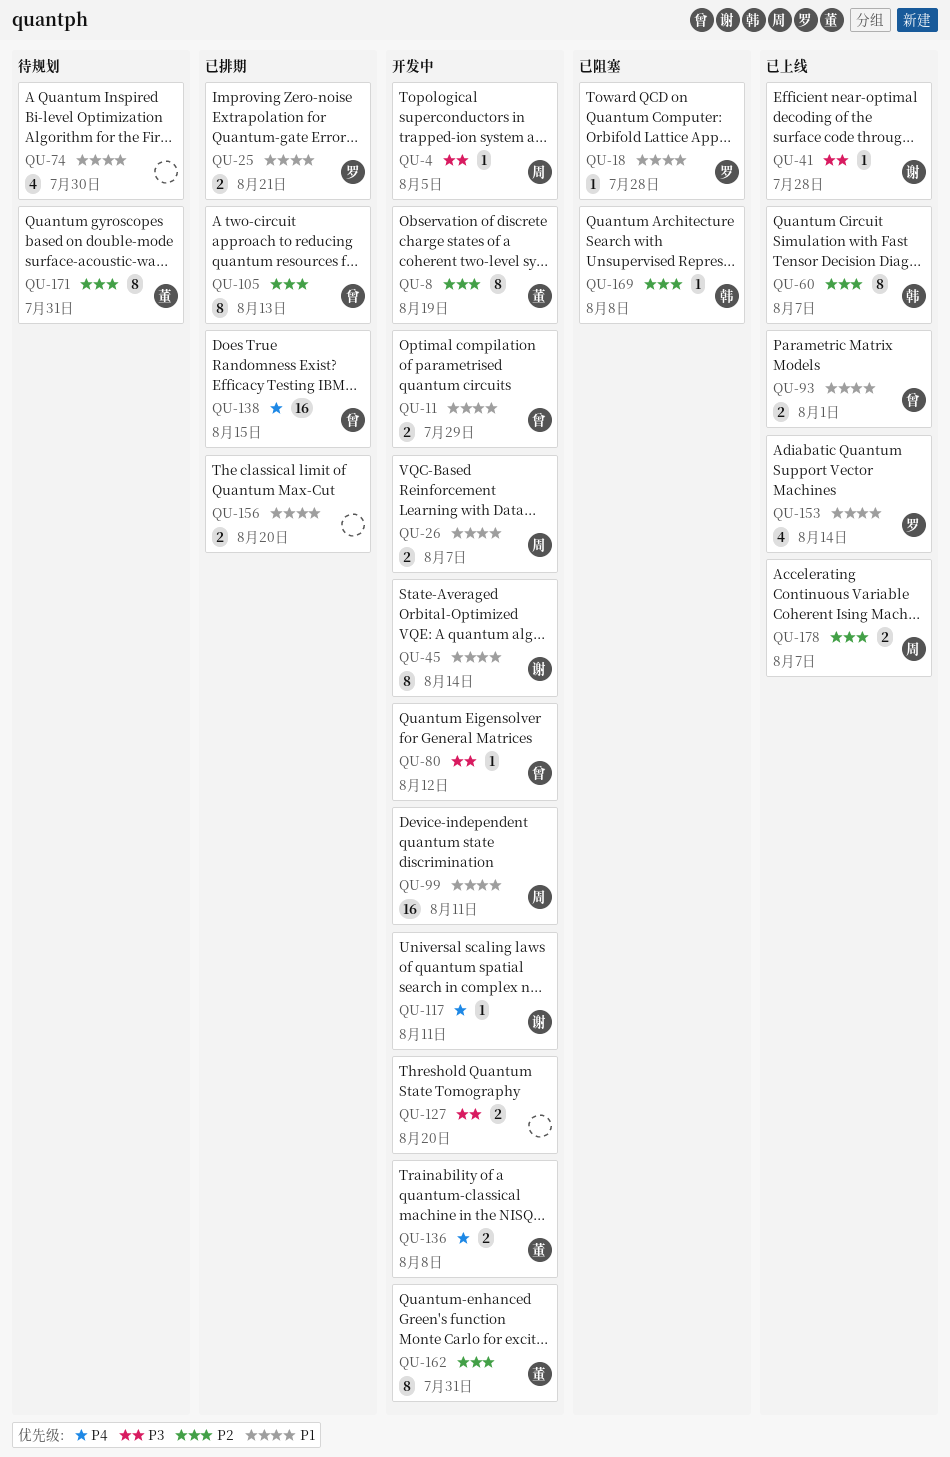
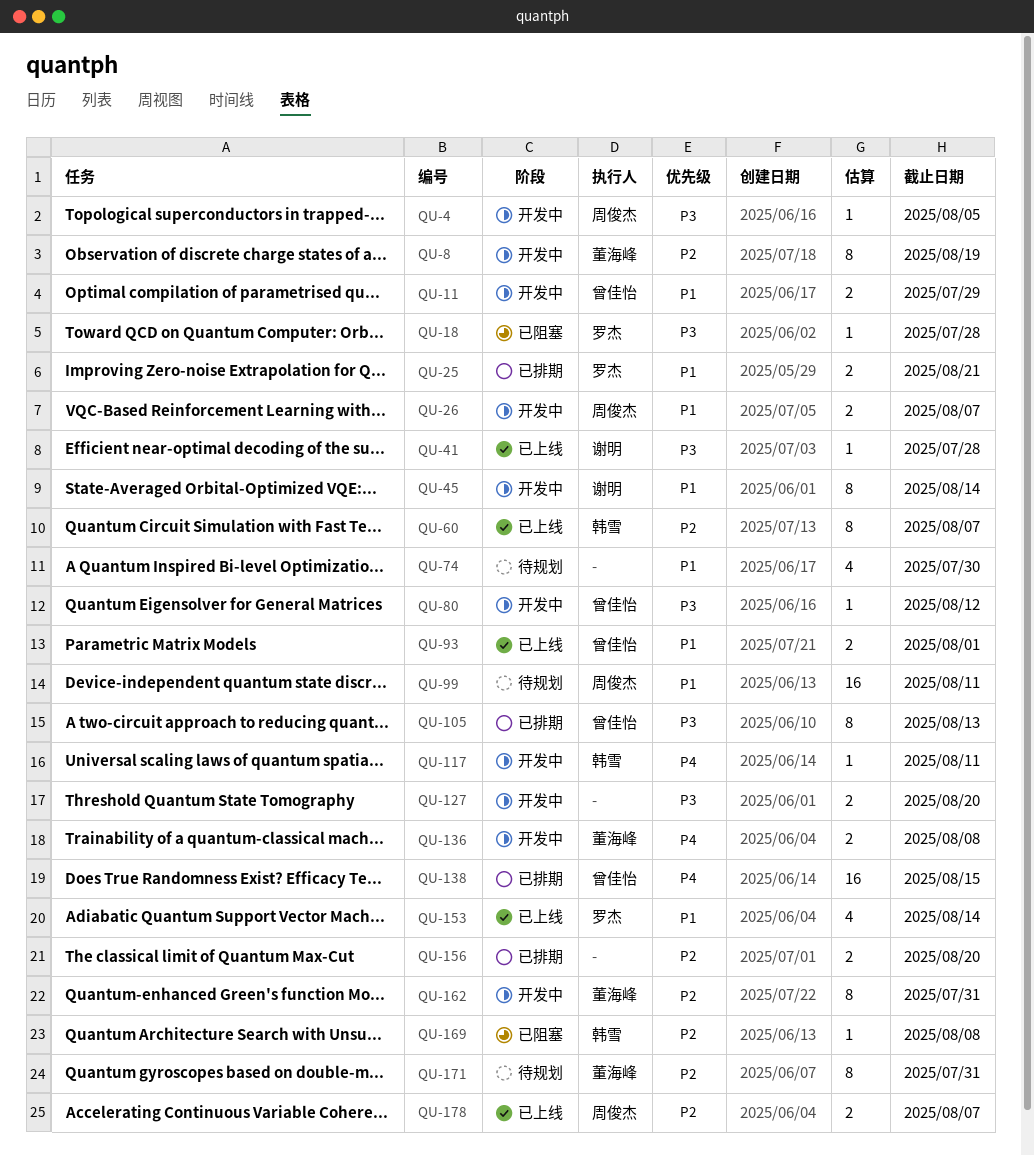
QU-18, priority: P1 -> P3
QU-99, status: 开发中 -> 待规划
QU-105, priority: P2 -> P3
QU-117, owner: 谢明 -> 韩雪
QU-156, priority: P1 -> P2

